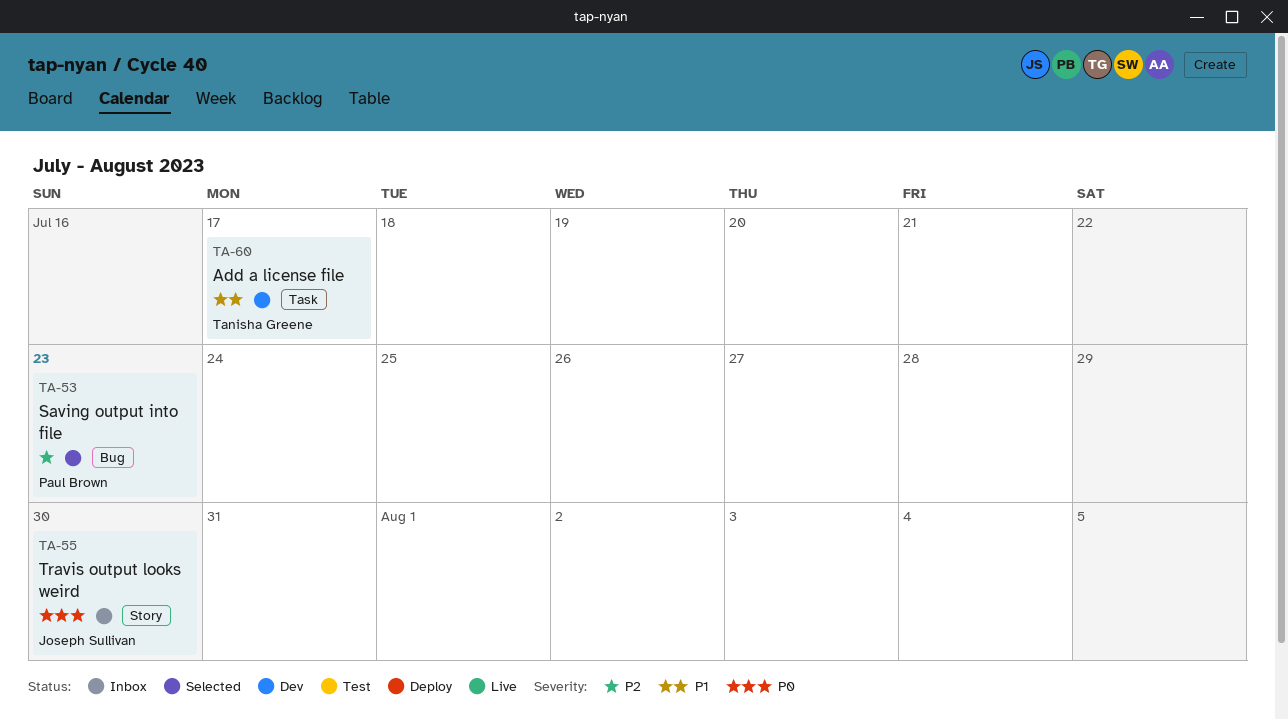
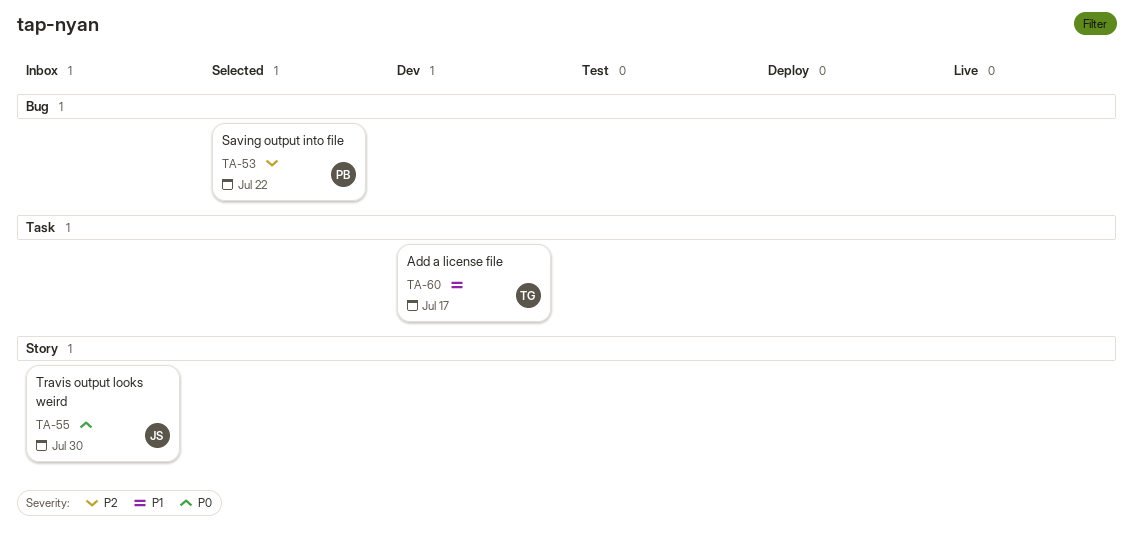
TA-53, due: Jul 23 -> Jul 22

